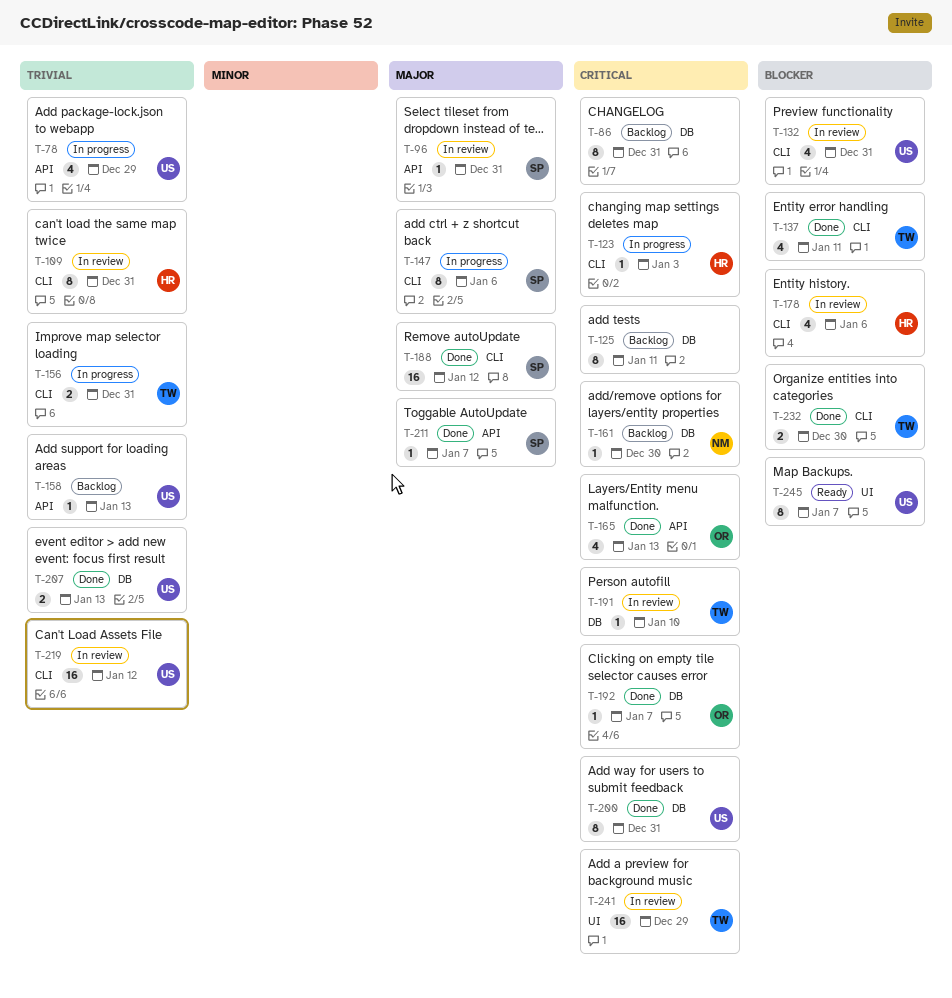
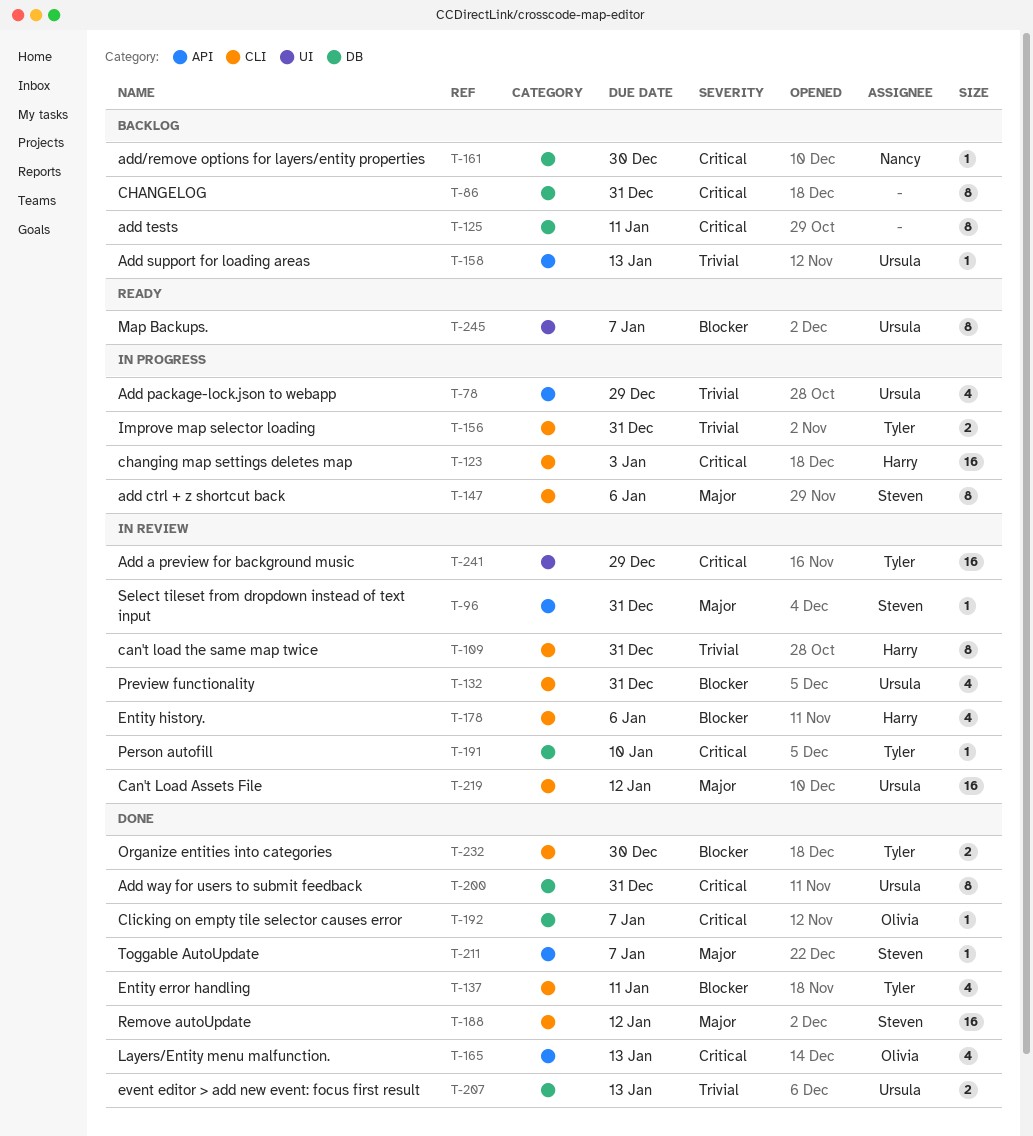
T-123, estimate: 1 -> 16
T-219, priority: Trivial -> Major

